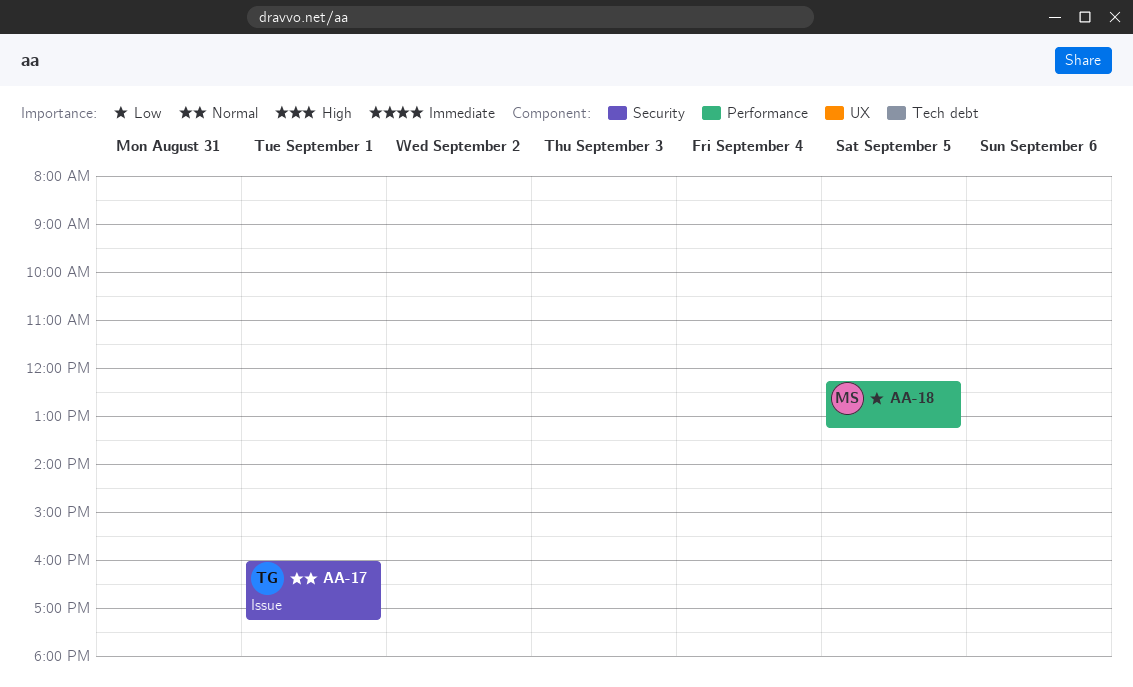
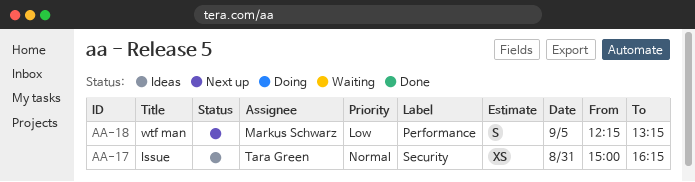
AA-17, day: Sep 1 -> Aug 31
AA-17, begins: 16:00 -> 15:00
AA-17, ends: 17:15 -> 16:15

